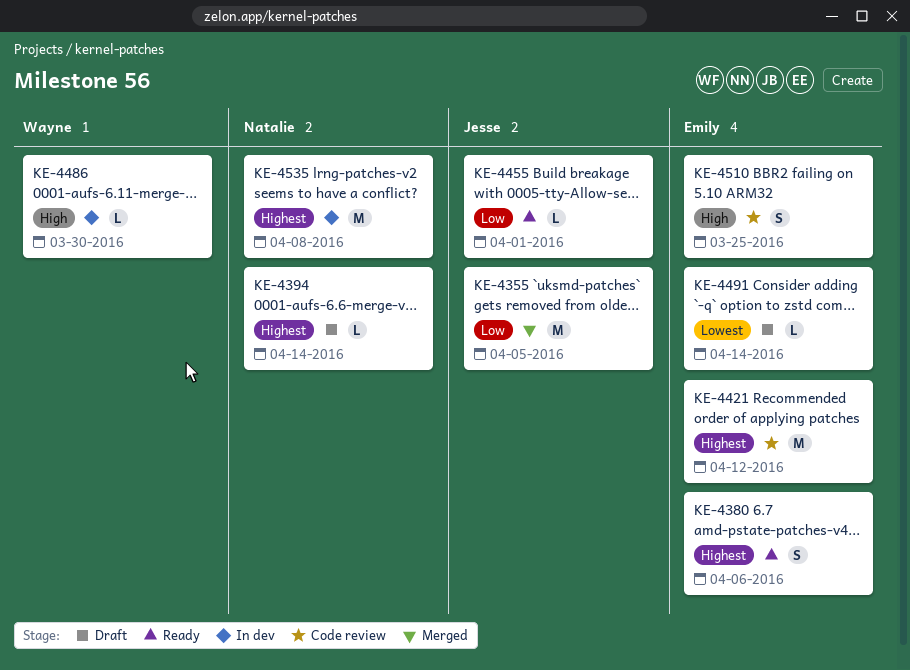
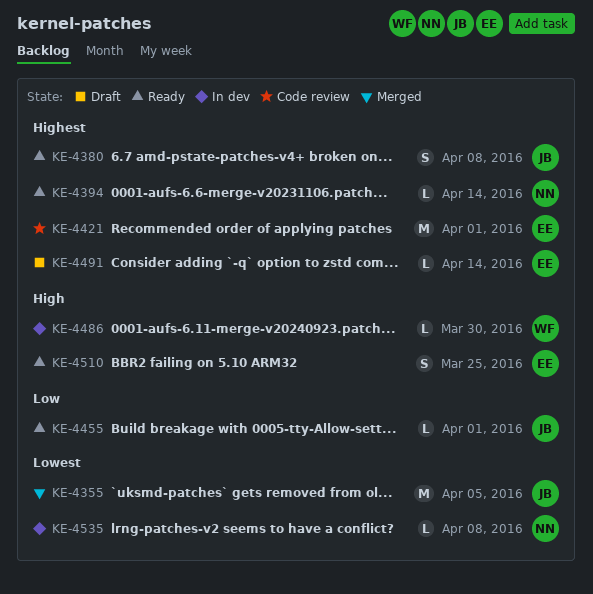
KE-4355, priority: Low -> Lowest
KE-4380, owner: Emily -> Jesse
KE-4380, due: Apr 6 -> Apr 8
KE-4394, status: Draft -> Ready
KE-4421, due: Apr 12 -> Apr 1
KE-4491, priority: Lowest -> Highest
KE-4510, status: Code review -> Ready
KE-4535, priority: Highest -> Lowest
KE-4535, estimate: M -> L

